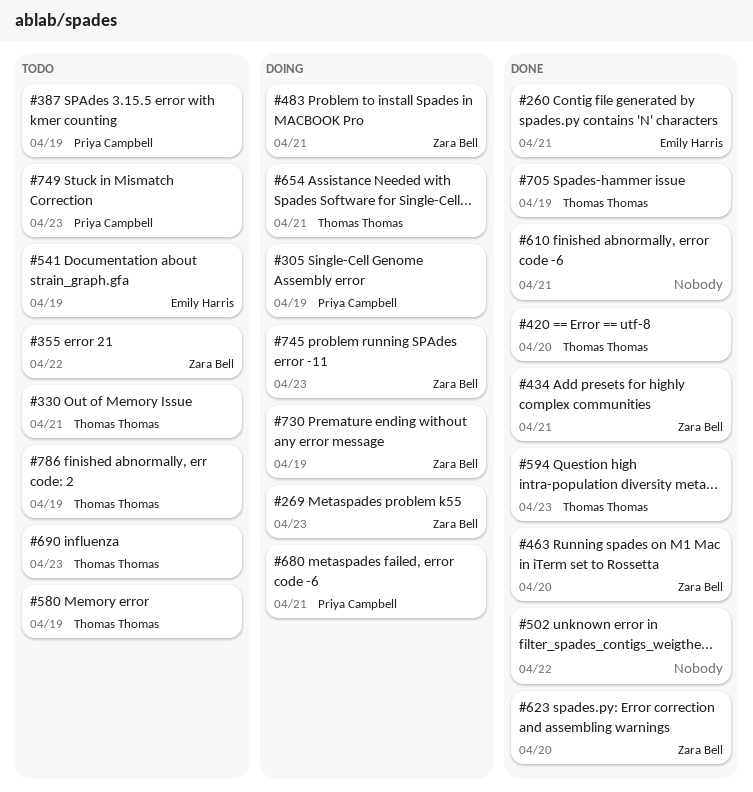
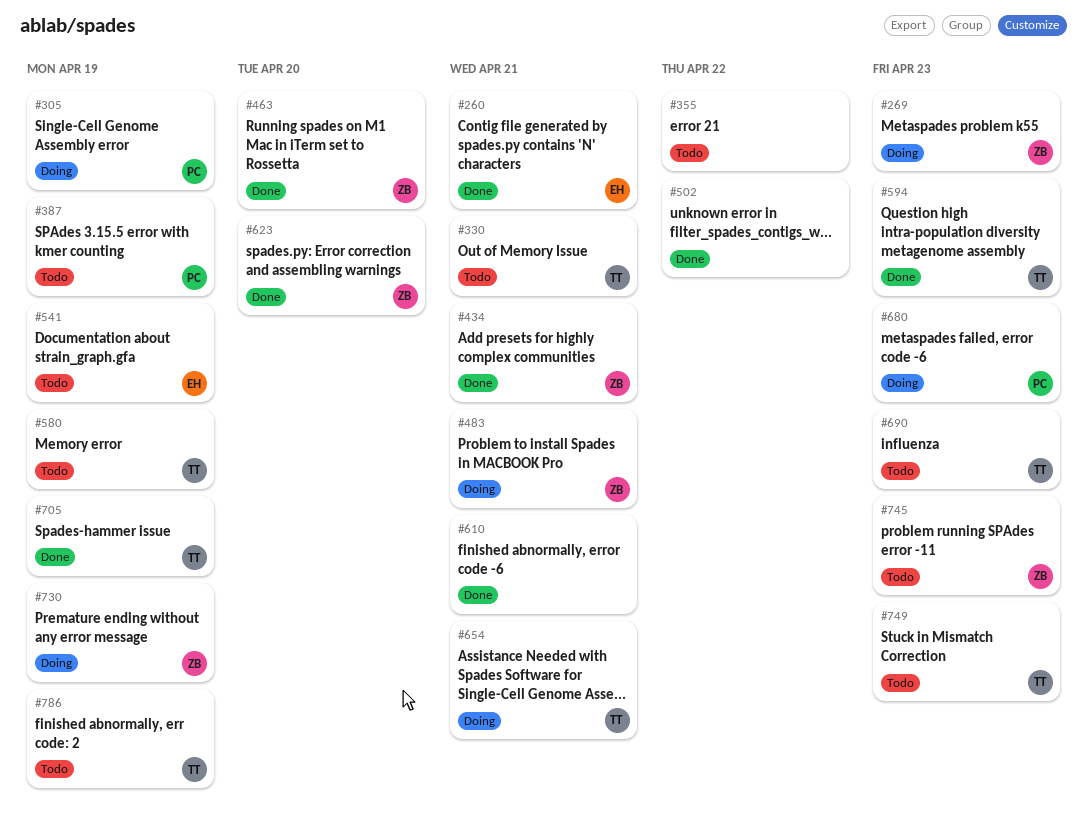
#355, owner: Zara Bell -> none
#420: present -> none
#680, due: Apr 21 -> Apr 23
#745, status: Doing -> Todo
#749, owner: Priya Campbell -> Thomas Thomas

